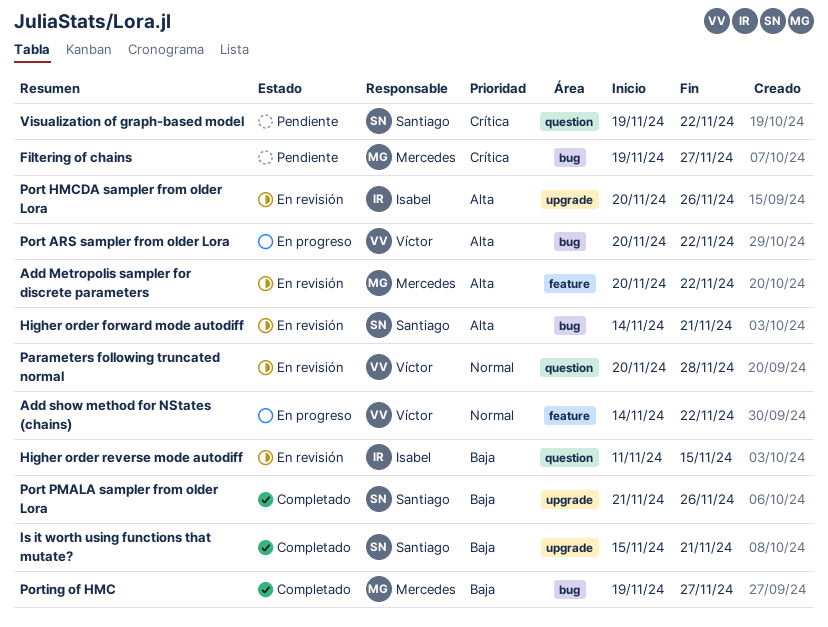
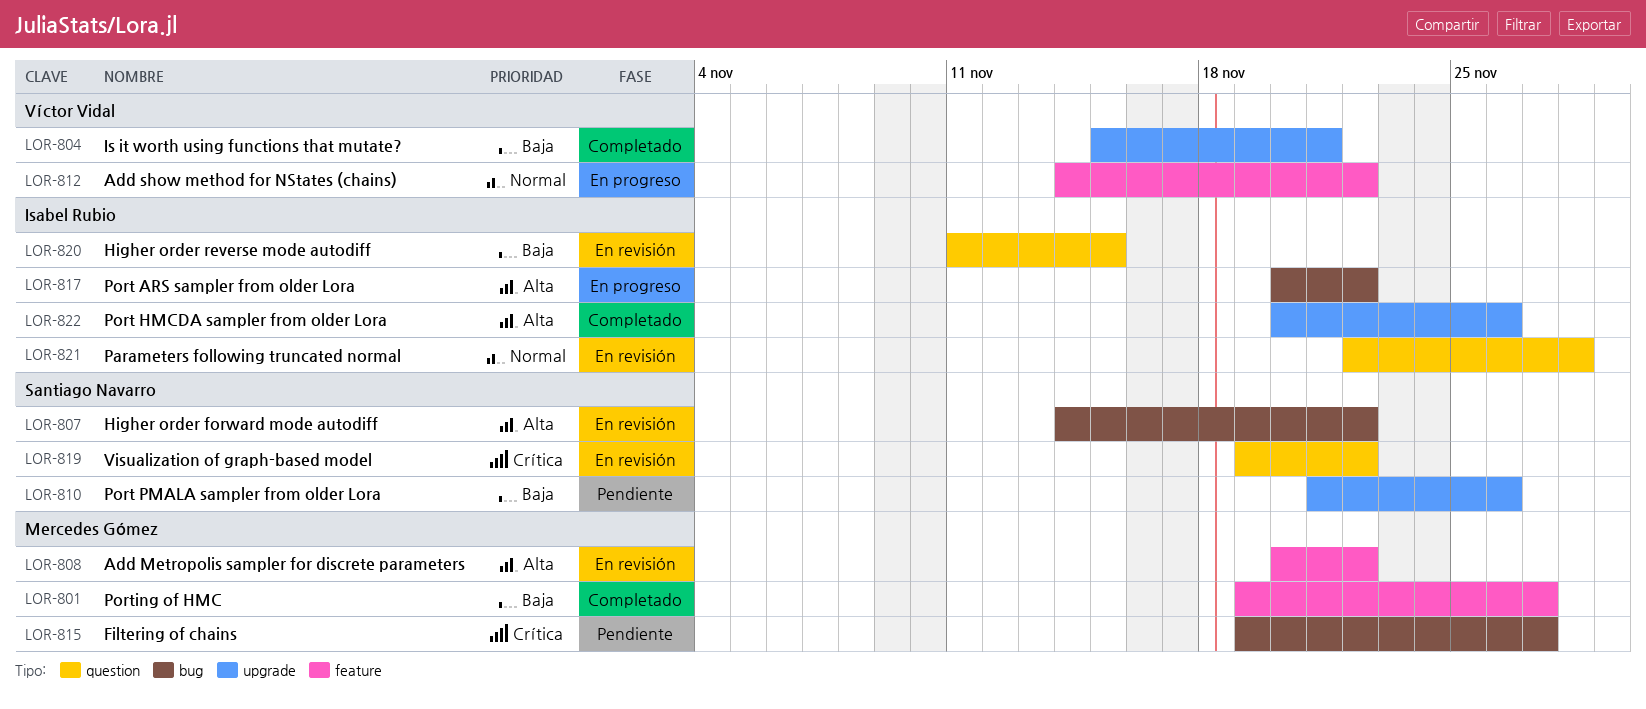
Higher order forward mode autodiff, due: Nov 21 -> Nov 22
Is it worth using functions that mutate?, owner: Santiago Navarro -> Víctor Vidal
Parameters following truncated normal, owner: Víctor Vidal -> Isabel Rubio
Parameters following truncated normal, start: Nov 20 -> Nov 22
Port ARS sampler from older Lora, owner: Víctor Vidal -> Isabel Rubio
Port HMCDA sampler from older Lora, status: En revisión -> Completado
Port PMALA sampler from older Lora, status: Completado -> Pendiente
Porting of HMC, label: bug -> feature
Visualization of graph-based model, status: Pendiente -> En revisión

